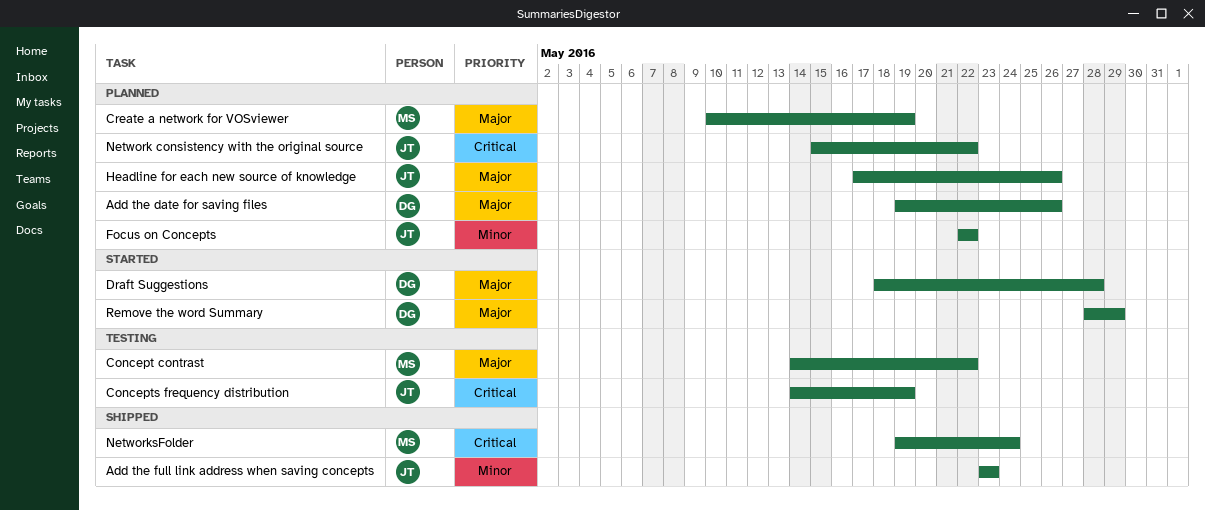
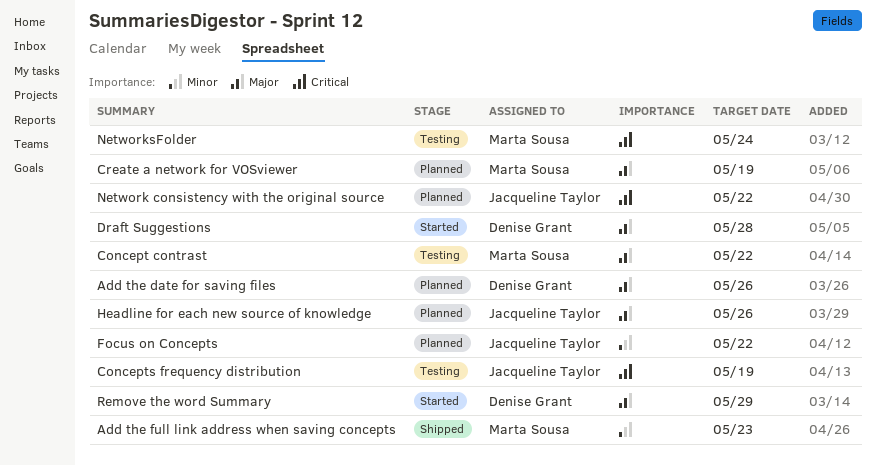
Add the full link address when saving concepts, owner: Jacqueline Taylor -> Marta Sousa
NetworksFolder, status: Shipped -> Testing

